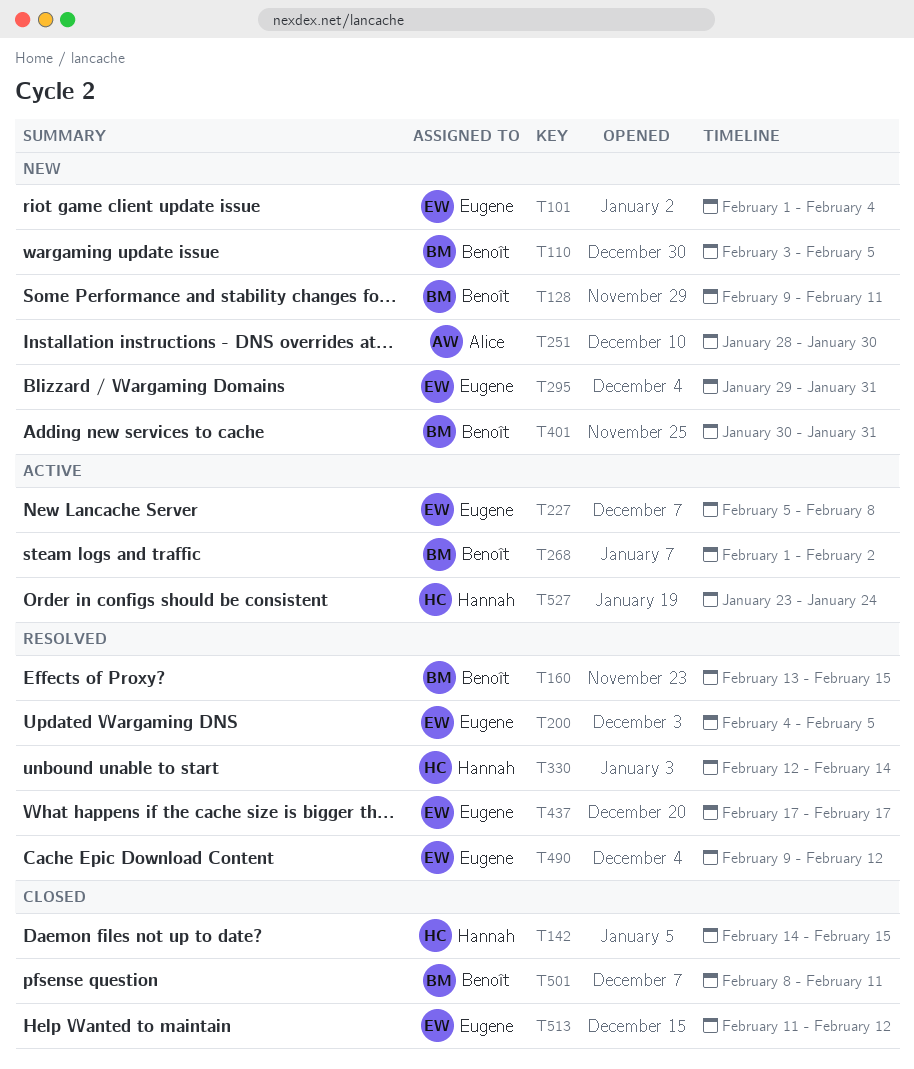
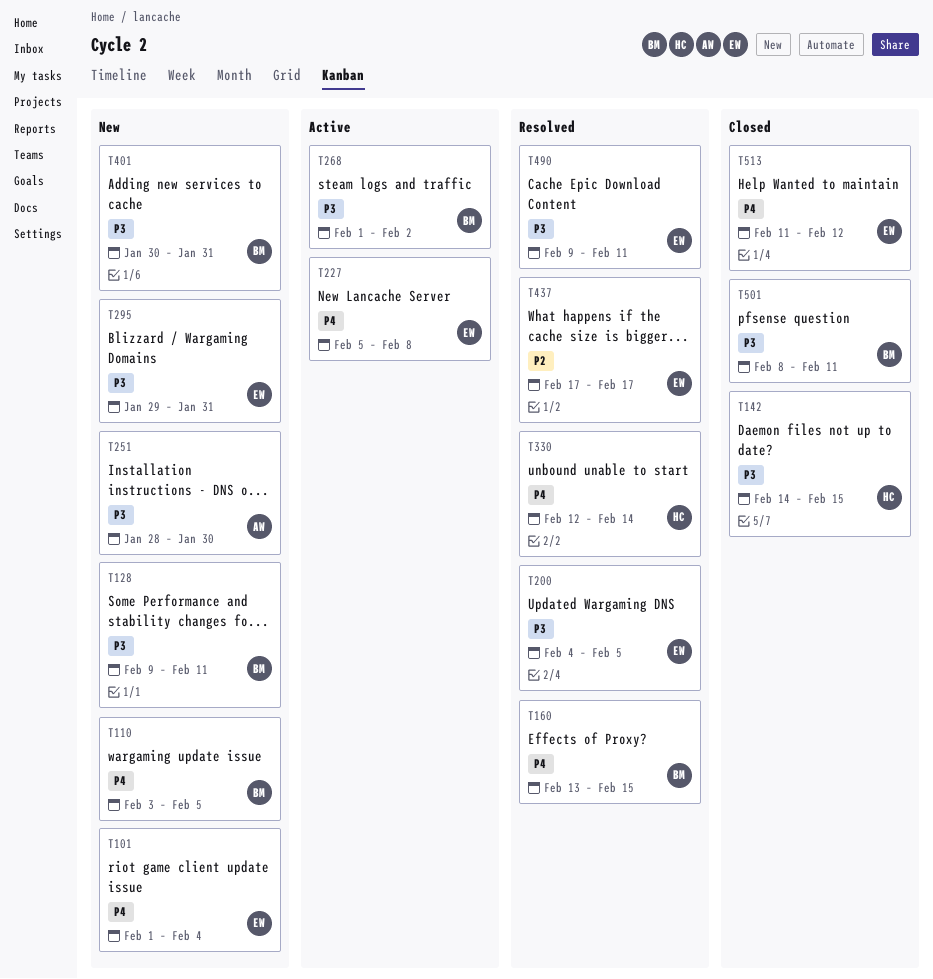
T490, due: Feb 12 -> Feb 11
T527: present -> none

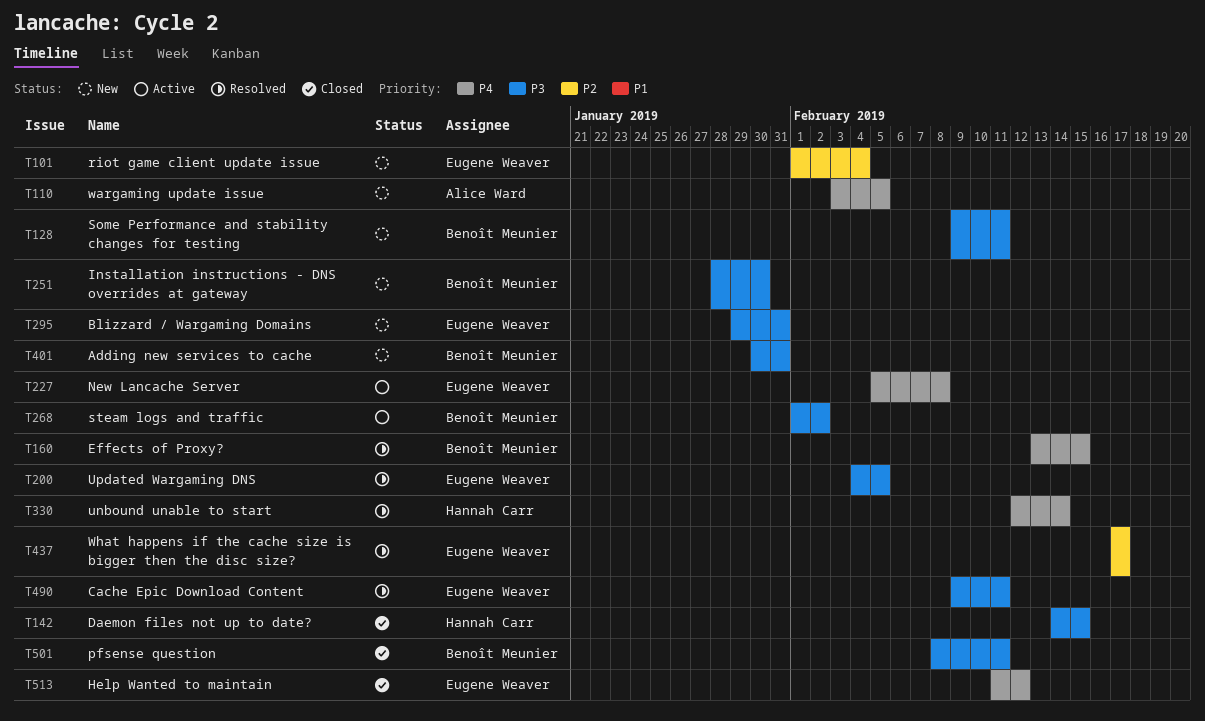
T101, priority: P4 -> P2
T110, owner: Benoît Meunier -> Alice Ward
T251, owner: Alice Ward -> Benoît Meunier

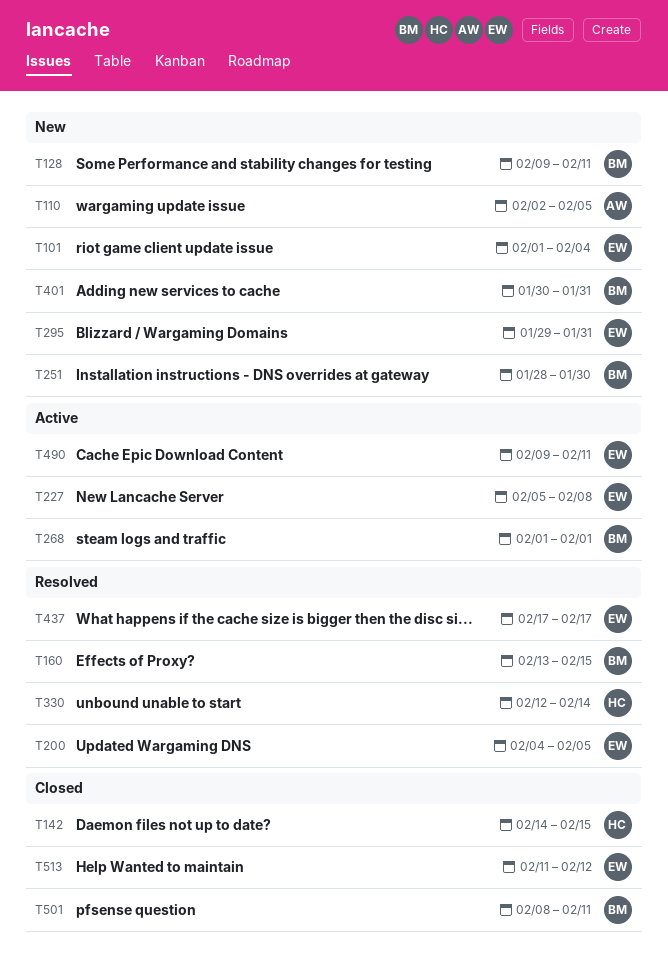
T110, start: Feb 3 -> Feb 2
T268, due: Feb 2 -> Feb 1
T490, status: Resolved -> Active

